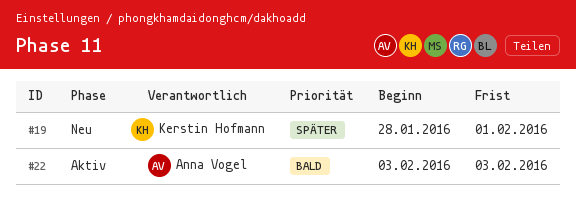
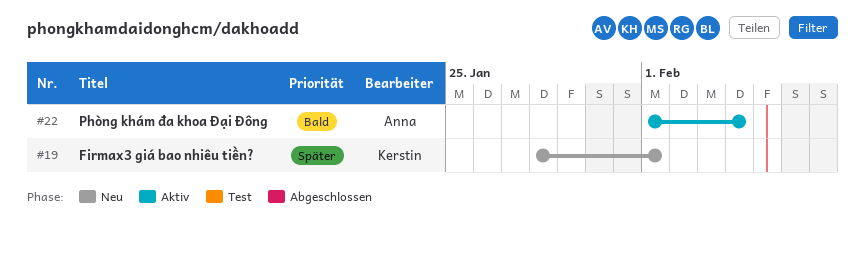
#22, start: Feb 3 -> Feb 1
#22, due: Feb 3 -> Feb 4

